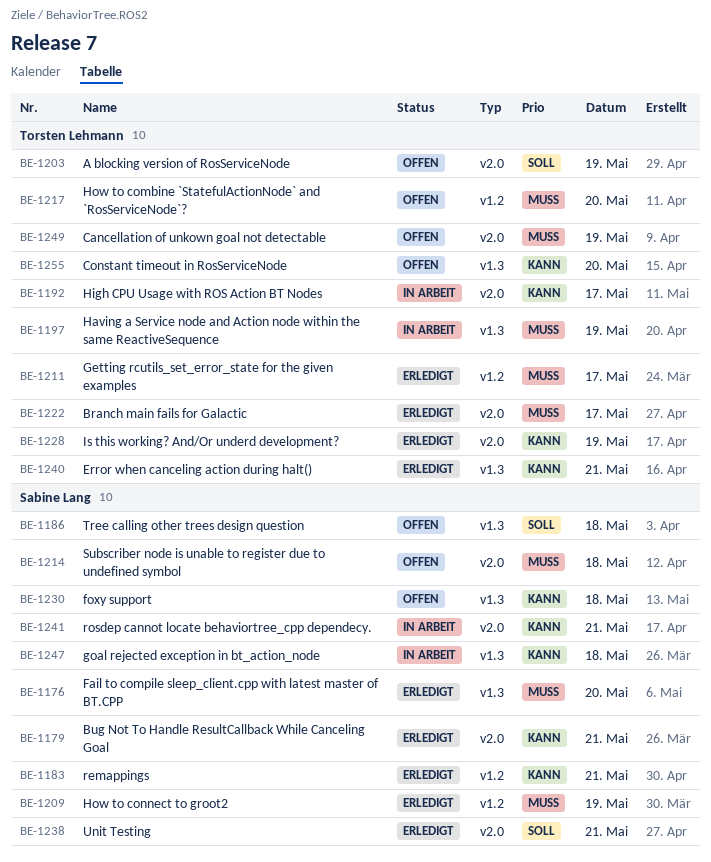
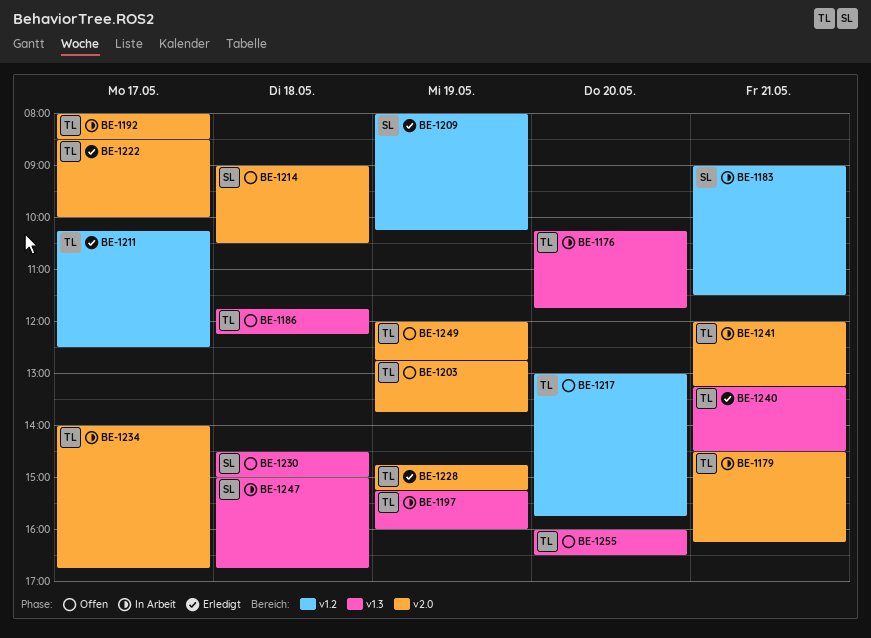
BE-1176, status: Erledigt -> In Arbeit
BE-1176, owner: Sabine Lang -> Torsten Lehmann
BE-1179, status: Erledigt -> In Arbeit
BE-1179, owner: Sabine Lang -> Torsten Lehmann
BE-1183, status: Erledigt -> In Arbeit
BE-1186, owner: Sabine Lang -> Torsten Lehmann
BE-1234: none -> present
BE-1238: present -> none
BE-1241, owner: Sabine Lang -> Torsten Lehmann

